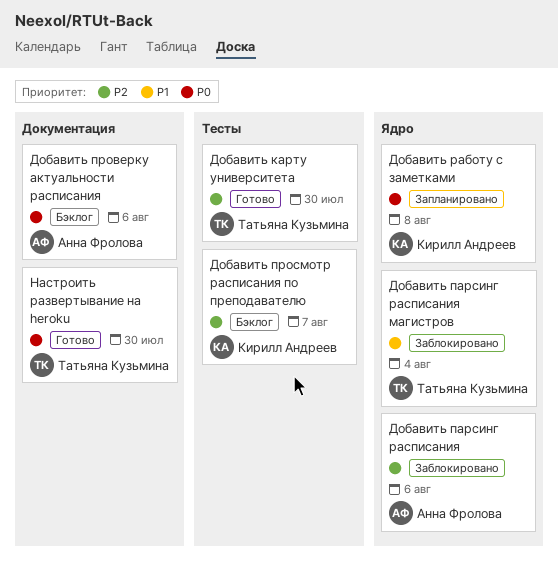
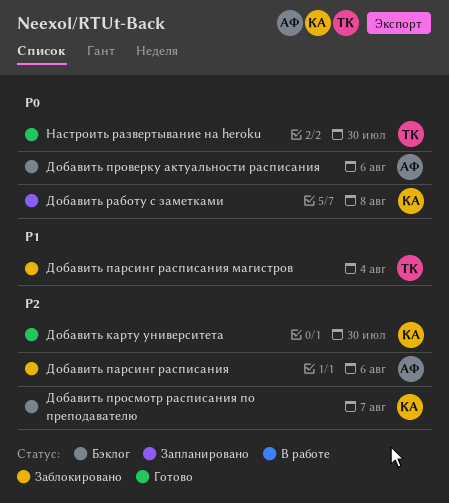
Добавить карту университета, owner: Татьяна Кузьмина -> Кирилл Андреев

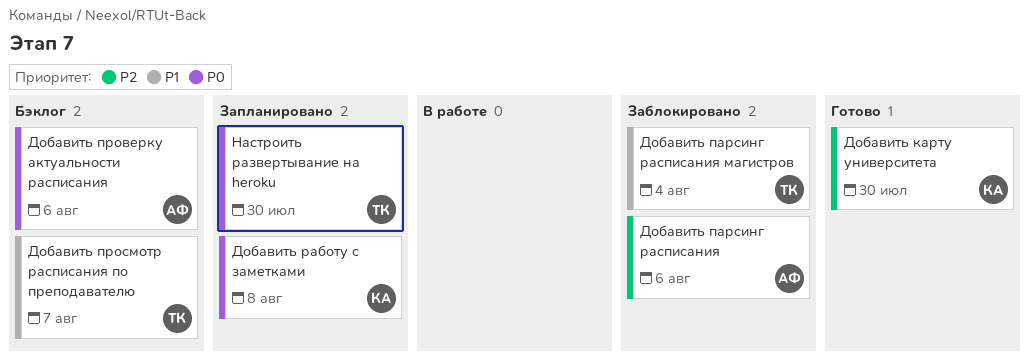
Добавить просмотр расписания по преподавателю, owner: КА -> ТК
Добавить просмотр расписания по преподавателю, priority: P2 -> P1
Настроить развертывание на heroku, status: Готово -> Запланировано

